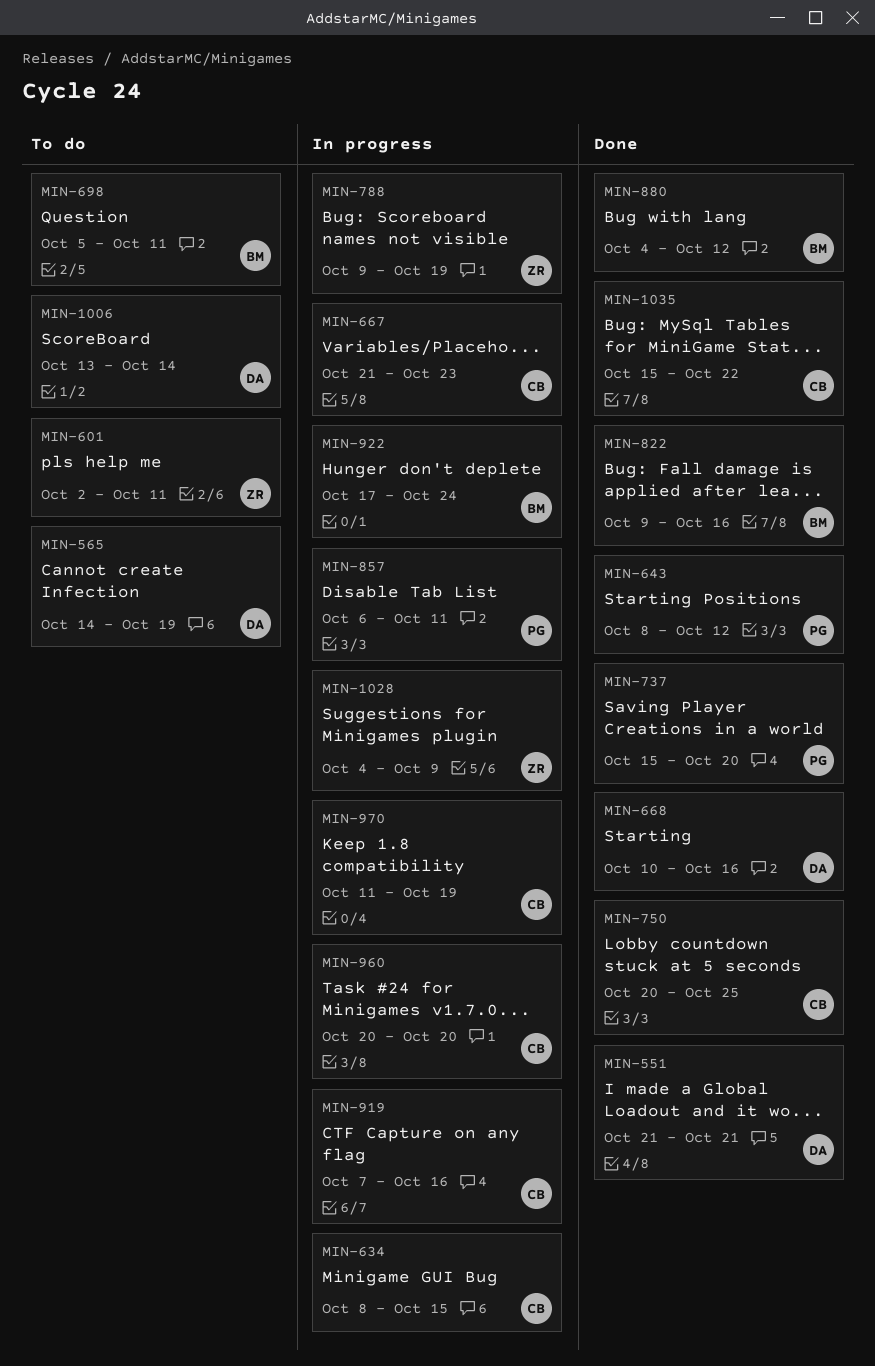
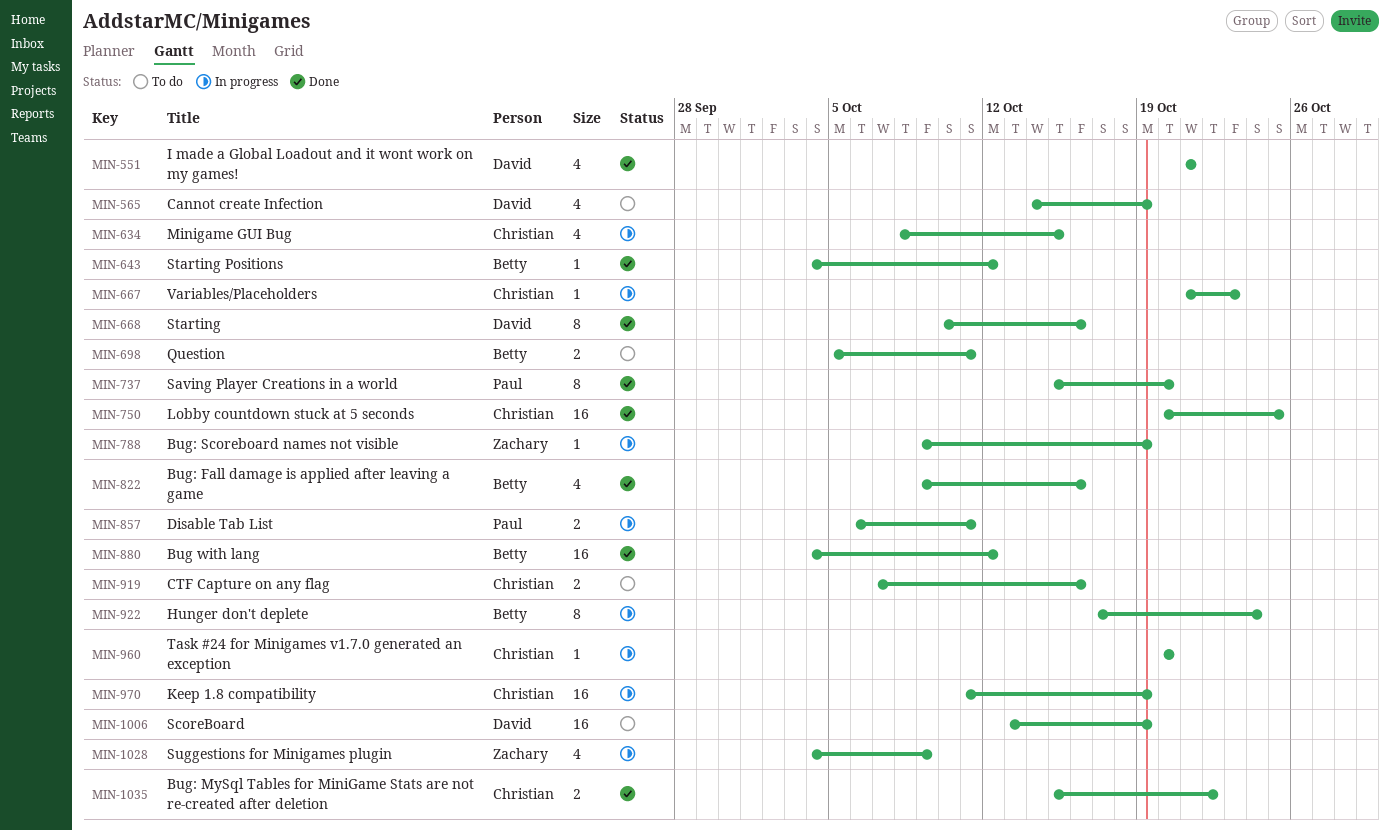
MIN-601: present -> none
MIN-643, owner: Paul -> Betty
MIN-643, start: Oct 8 -> Oct 4
MIN-919, status: In progress -> To do
MIN-1006, due: Oct 14 -> Oct 19

